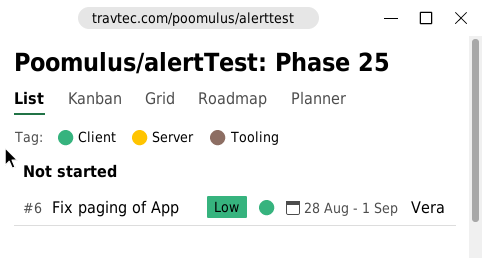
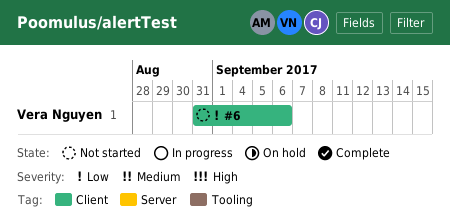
#6, start: Aug 28 -> Aug 31
#6, due: Sep 1 -> Sep 6

